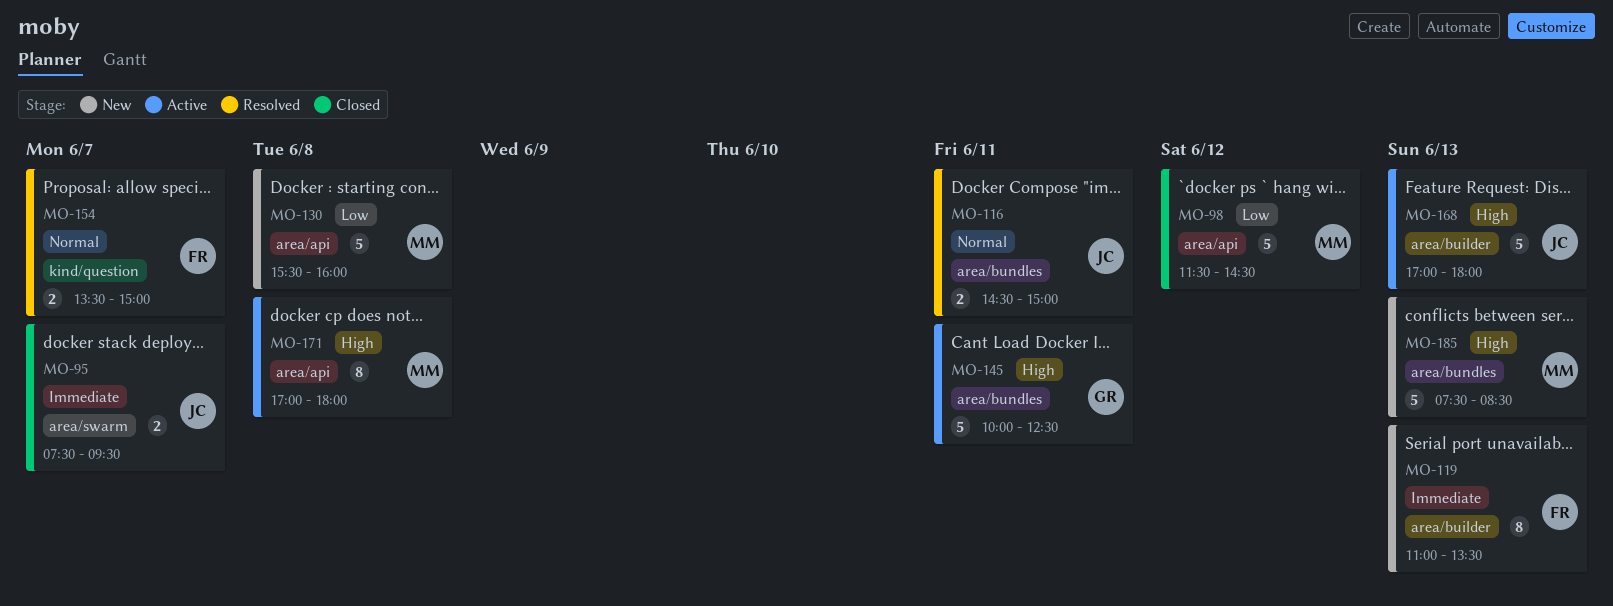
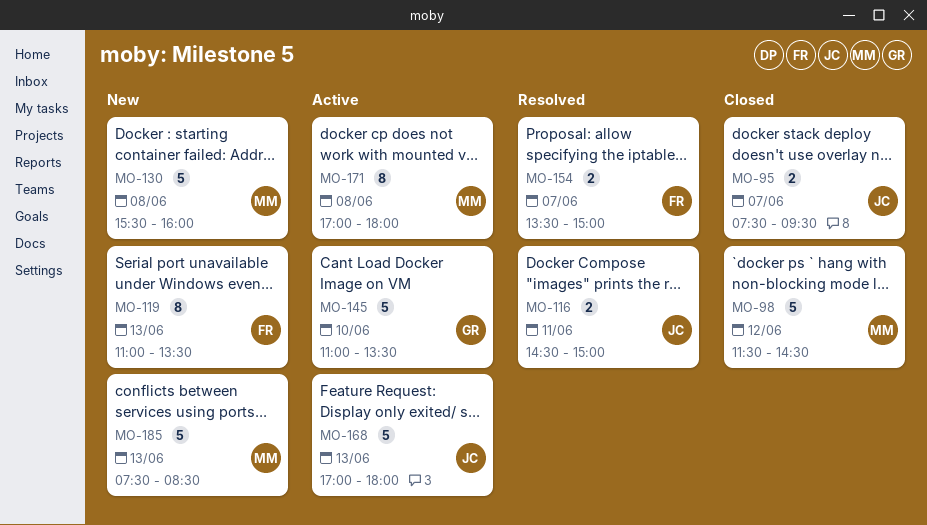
MO-145, day: Jun 11 -> Jun 10
MO-145, begins: 10:00 -> 11:00
MO-145, ends: 12:30 -> 13:30

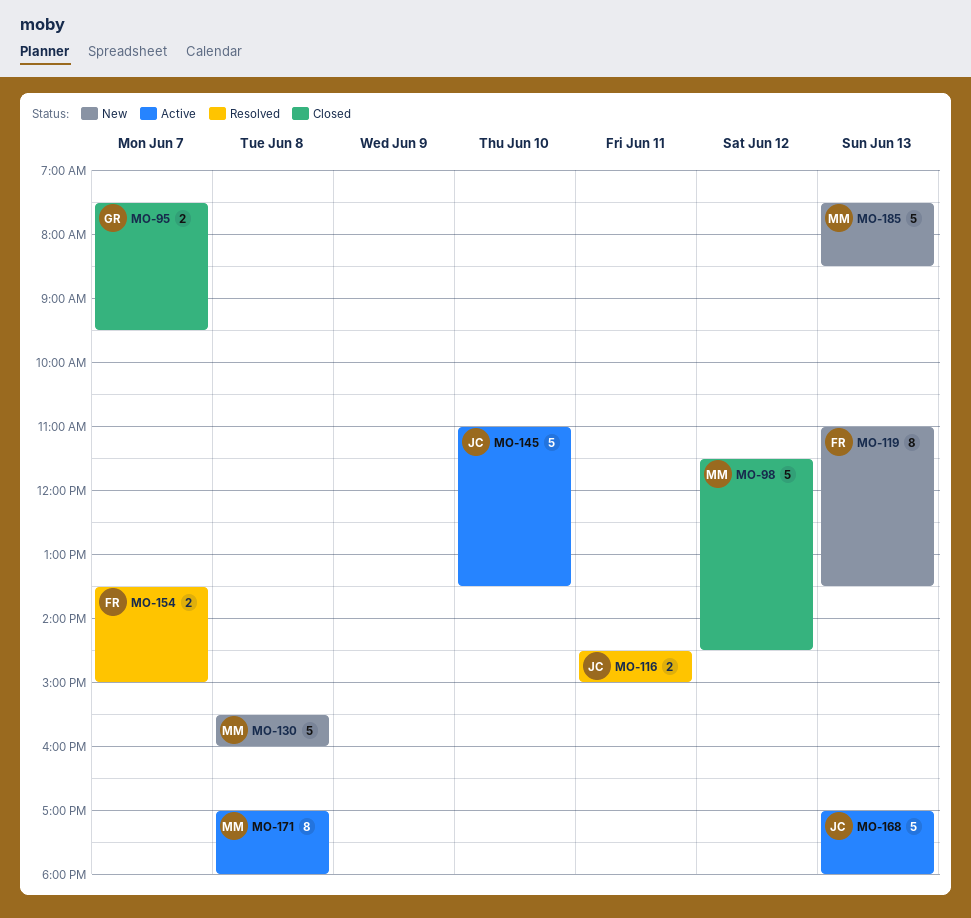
MO-95, owner: JC -> GR
MO-145, owner: GR -> JC

